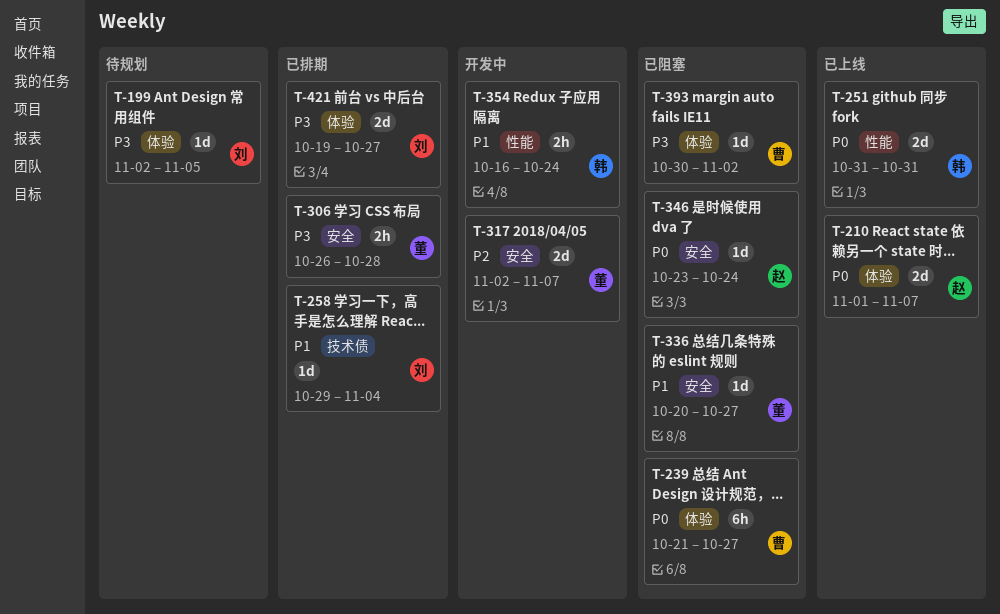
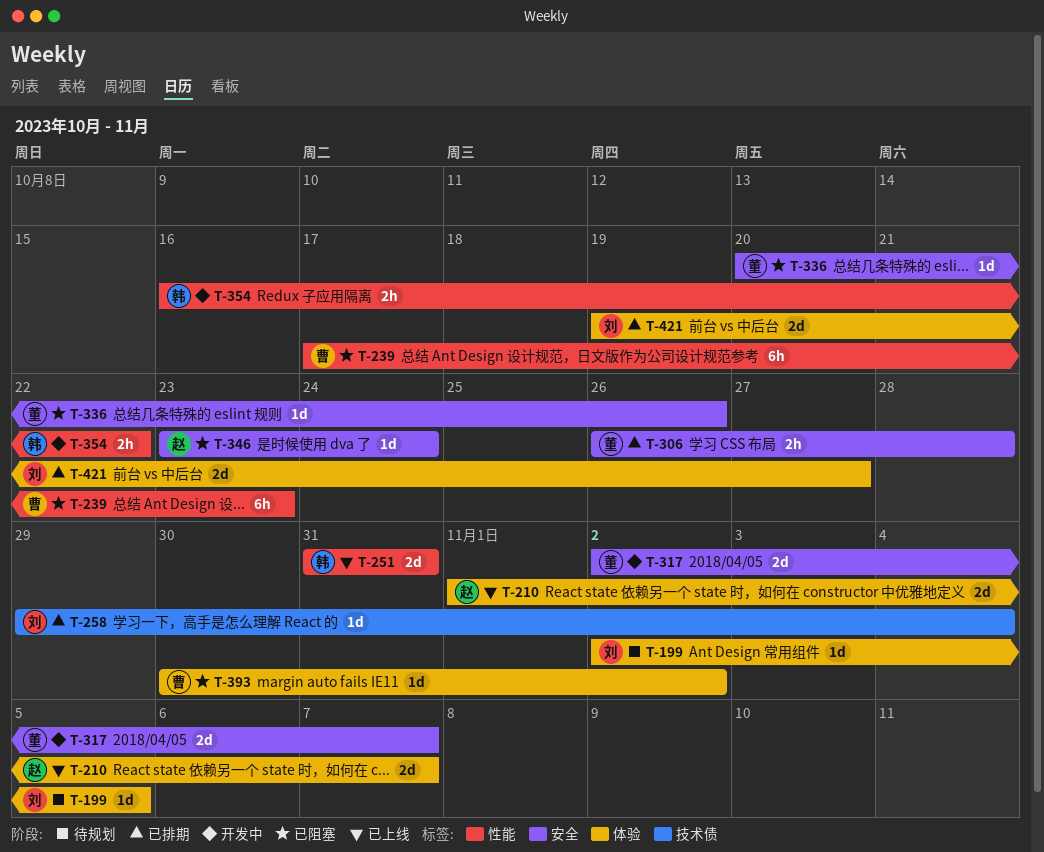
T-239, label: 体验 -> 性能
T-239, start: Oct 21 -> Oct 17
T-239, due: Oct 27 -> Oct 23
T-336, due: Oct 27 -> Oct 26
T-354, due: Oct 24 -> Oct 22

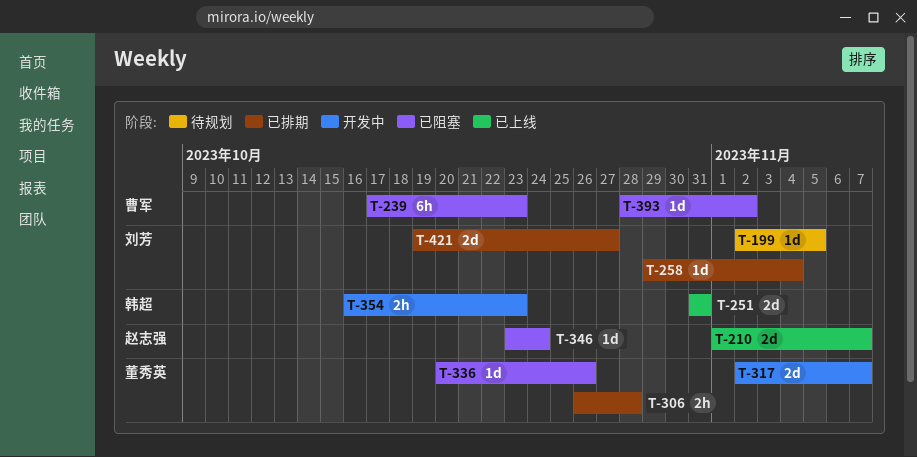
T-354, due: Oct 22 -> Oct 23
T-393, start: Oct 30 -> Oct 28

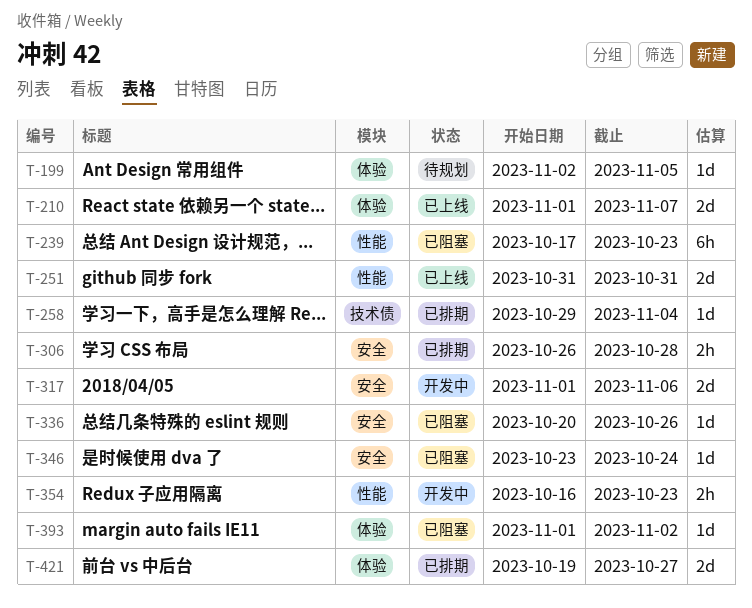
T-317, start: Nov 2 -> Nov 1
T-317, due: Nov 7 -> Nov 6
T-393, start: Oct 28 -> Nov 1

